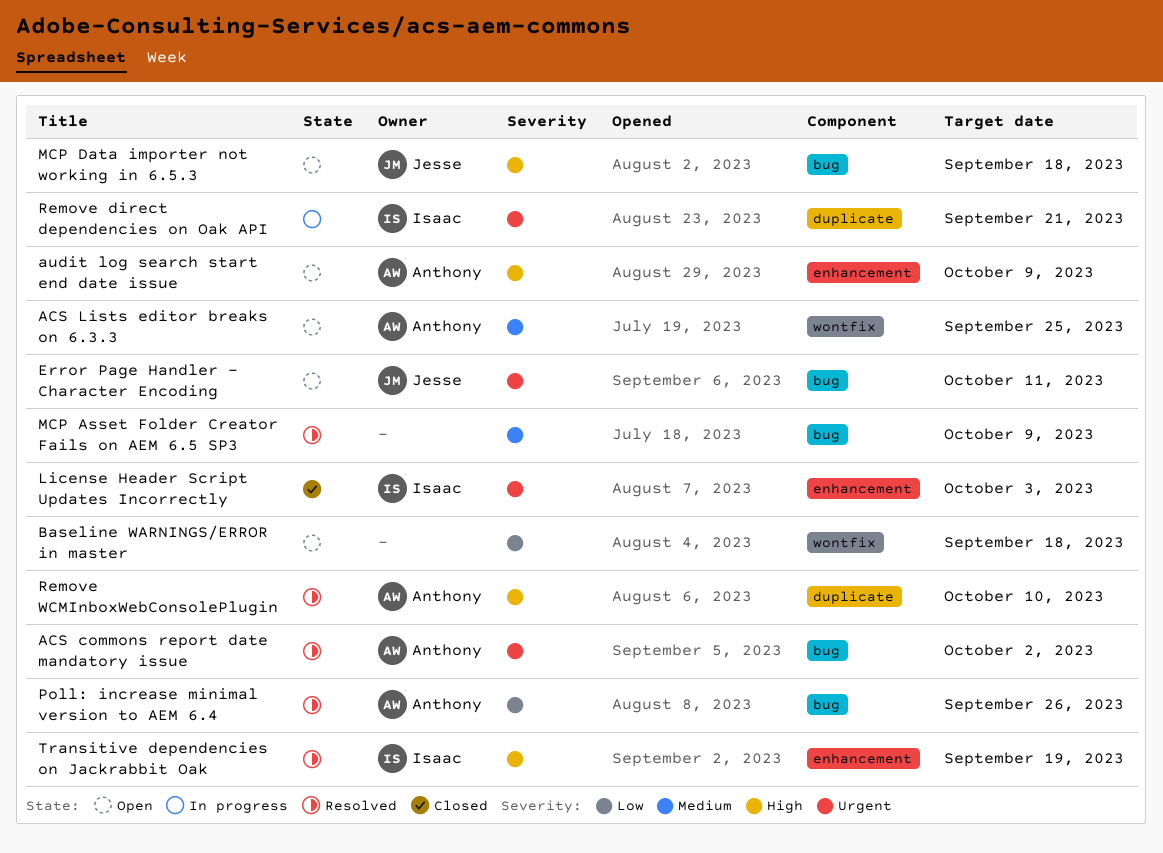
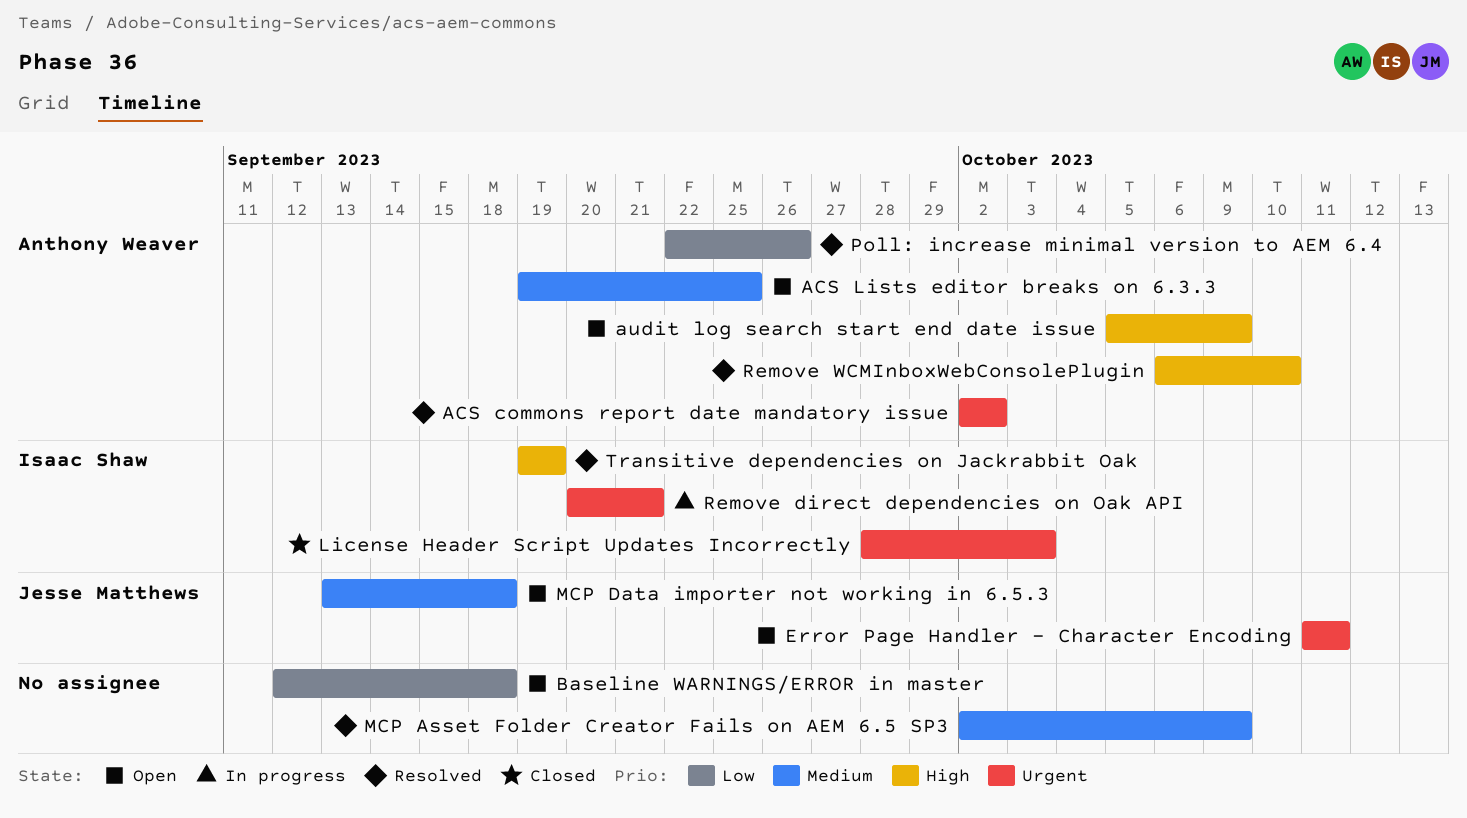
MCP Data importer not working in 6.5.3, priority: High -> Medium

